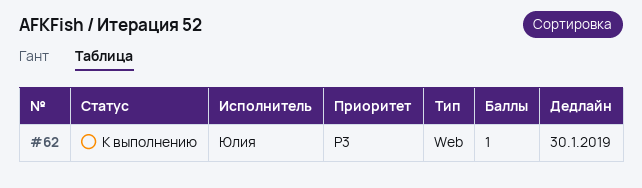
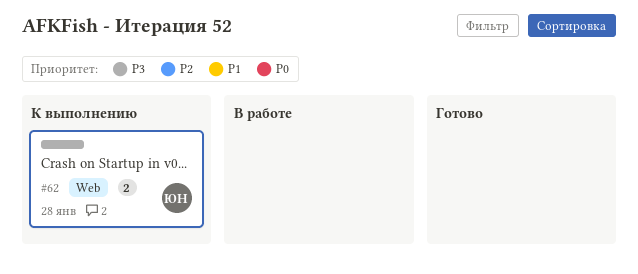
#62, estimate: 1 -> 2
#62, due: Jan 30 -> Jan 28

